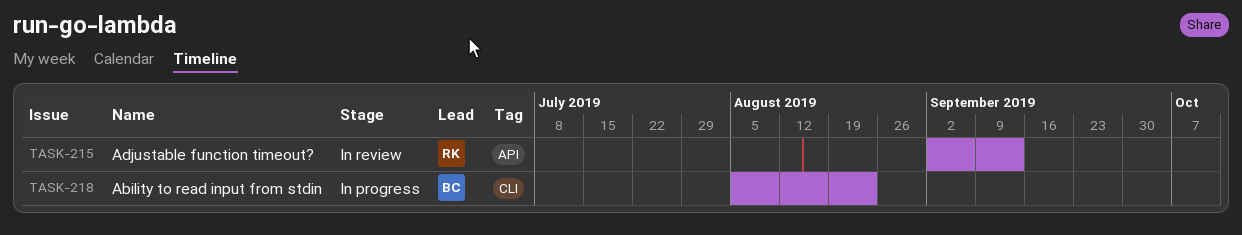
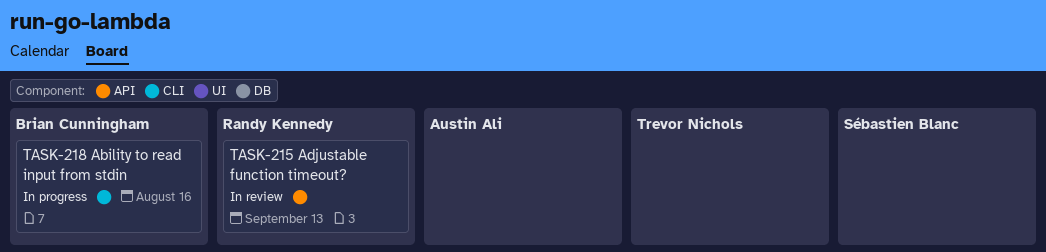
TASK-218, due: Aug 23 -> Aug 16

